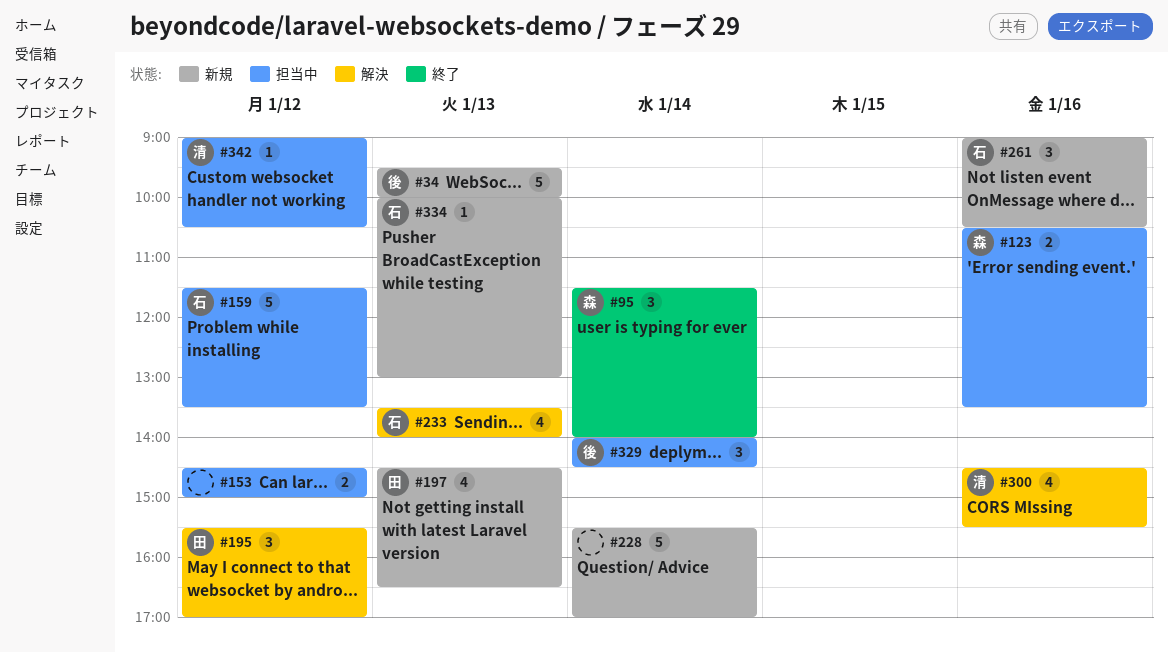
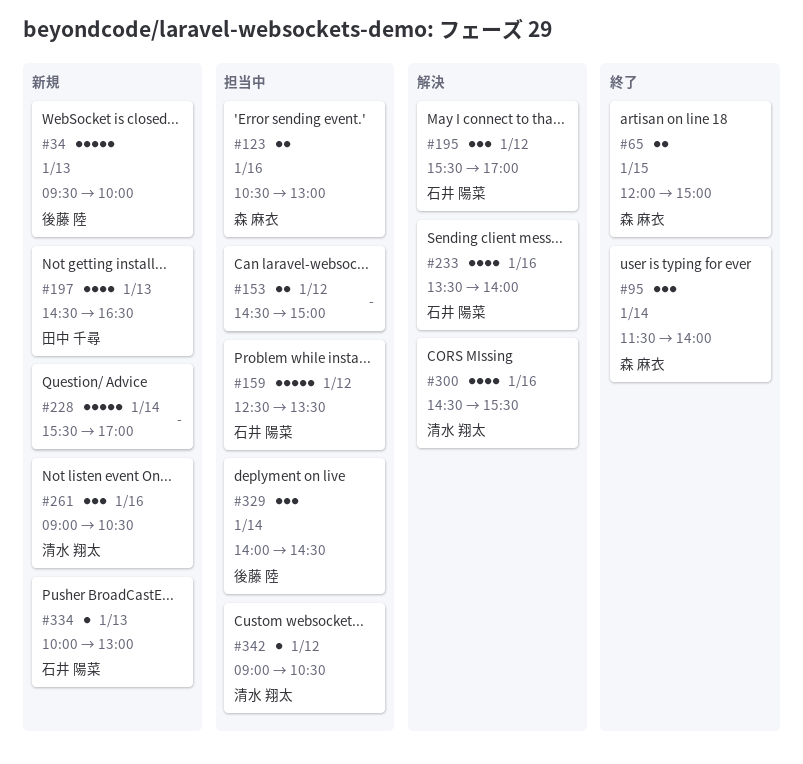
#65: none -> present
#123, ends: 13:30 -> 13:00
#159, begins: 11:30 -> 12:30
#195, owner: 田中 千尋 -> 石井 陽菜
#233, day: Jan 13 -> Jan 16
#261, owner: 石井 陽菜 -> 清水 翔太

